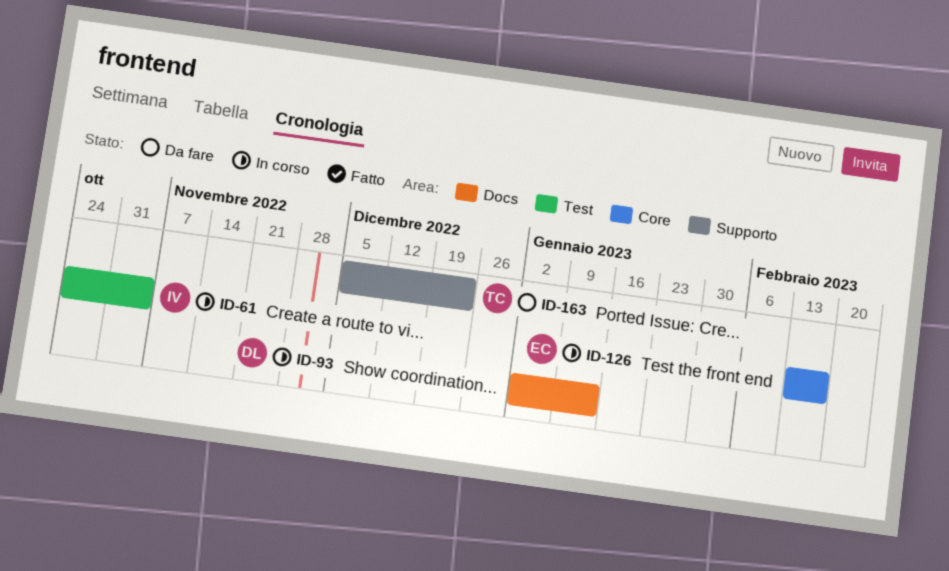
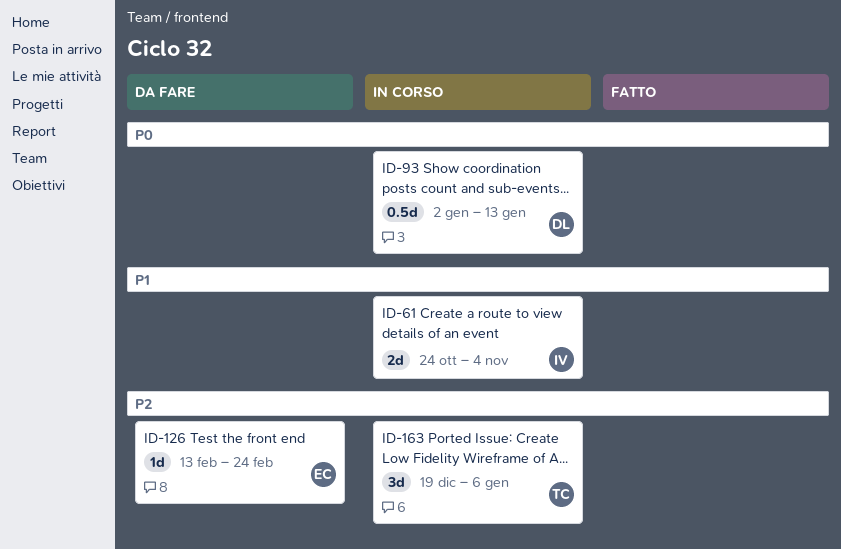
ID-126, status: In corso -> Da fare
ID-126, due: Feb 17 -> Feb 24
ID-163, status: Da fare -> In corso
ID-163, start: Dec 5 -> Dec 19
ID-163, due: Dec 23 -> Jan 6

